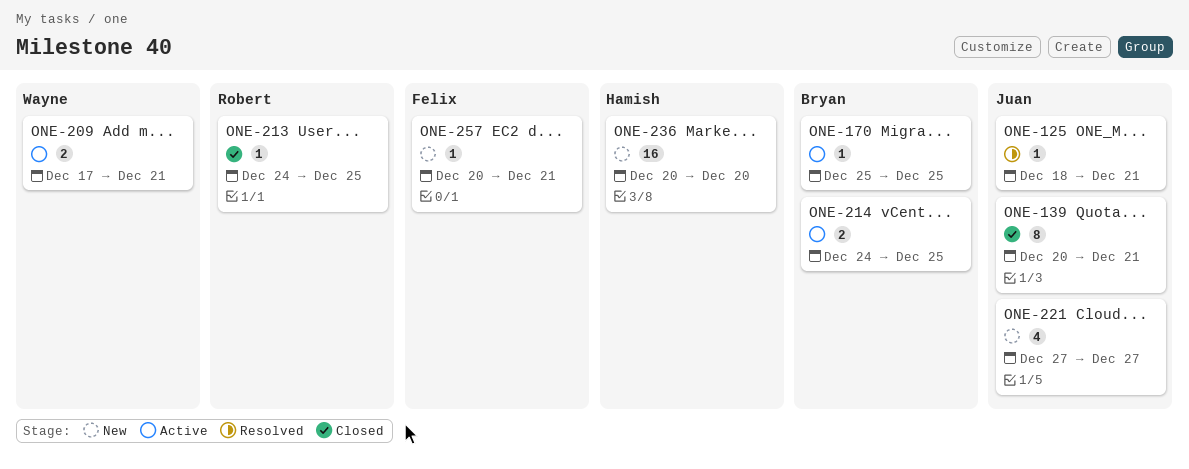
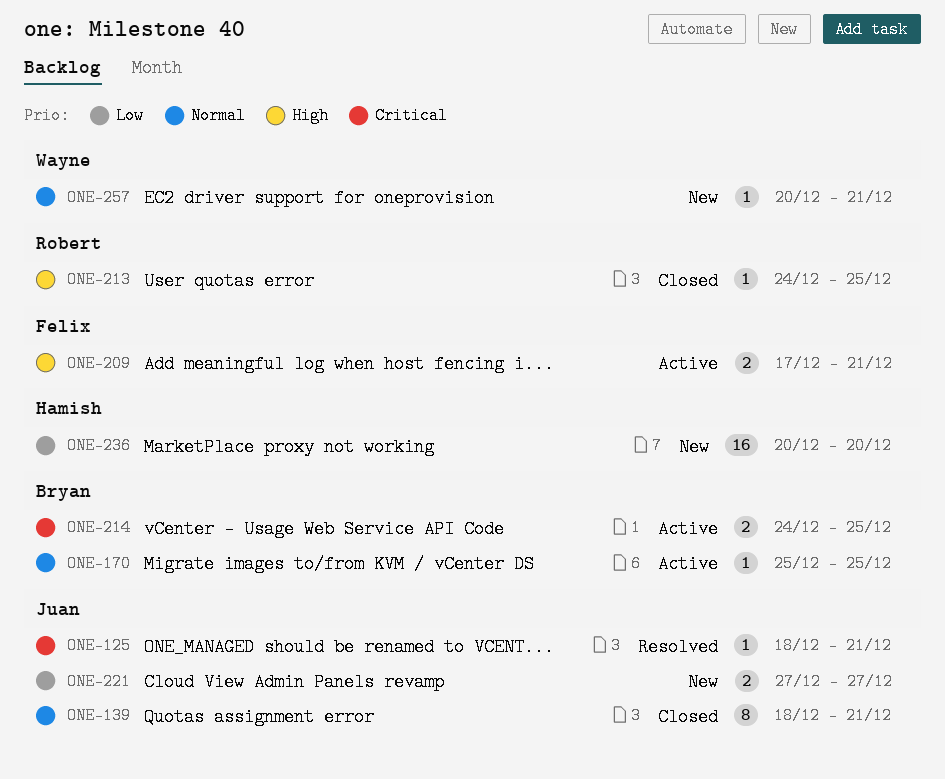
ONE-139, start: Dec 20 -> Dec 18
ONE-209, owner: Wayne -> Felix
ONE-221, estimate: 4 -> 2
ONE-257, owner: Felix -> Wayne

